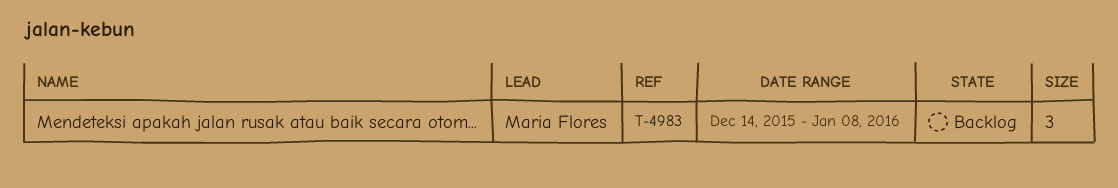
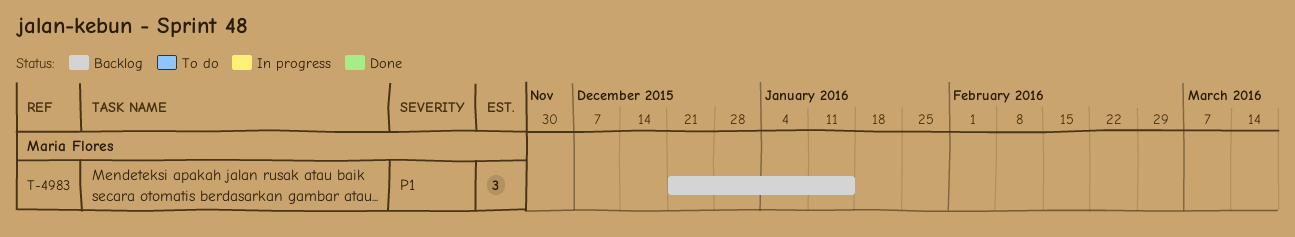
T-4983, start: Dec 14 -> Dec 21
T-4983, due: Jan 8 -> Jan 15

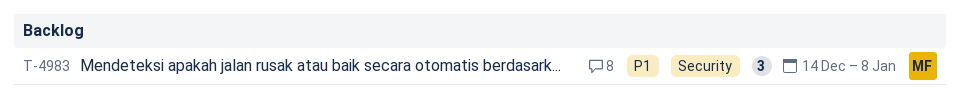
T-4983, start: Dec 21 -> Dec 14
T-4983, due: Jan 15 -> Jan 8

